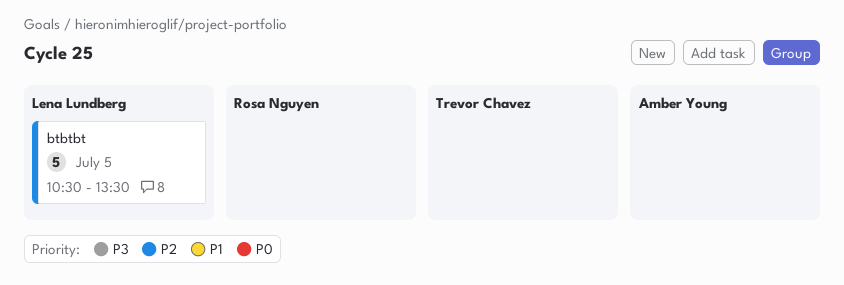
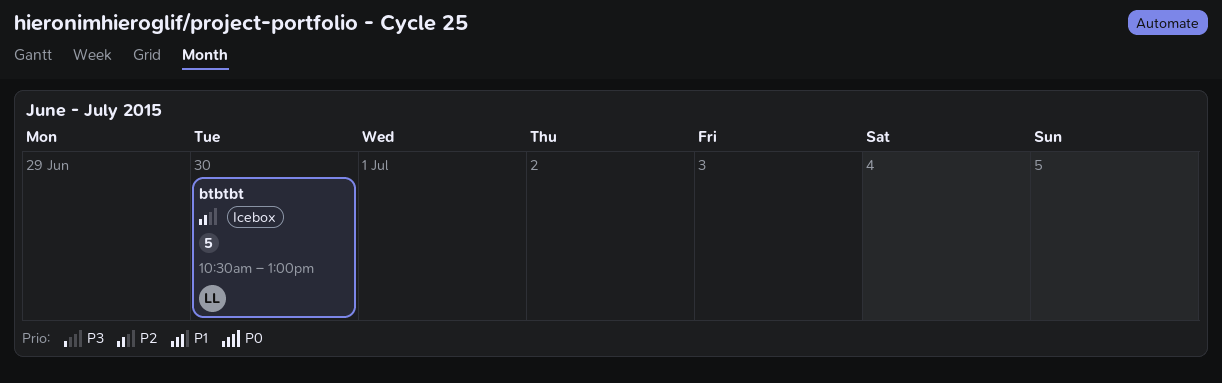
btbtbt, day: Jul 5 -> Jun 30
btbtbt, ends: 13:30 -> 13:00

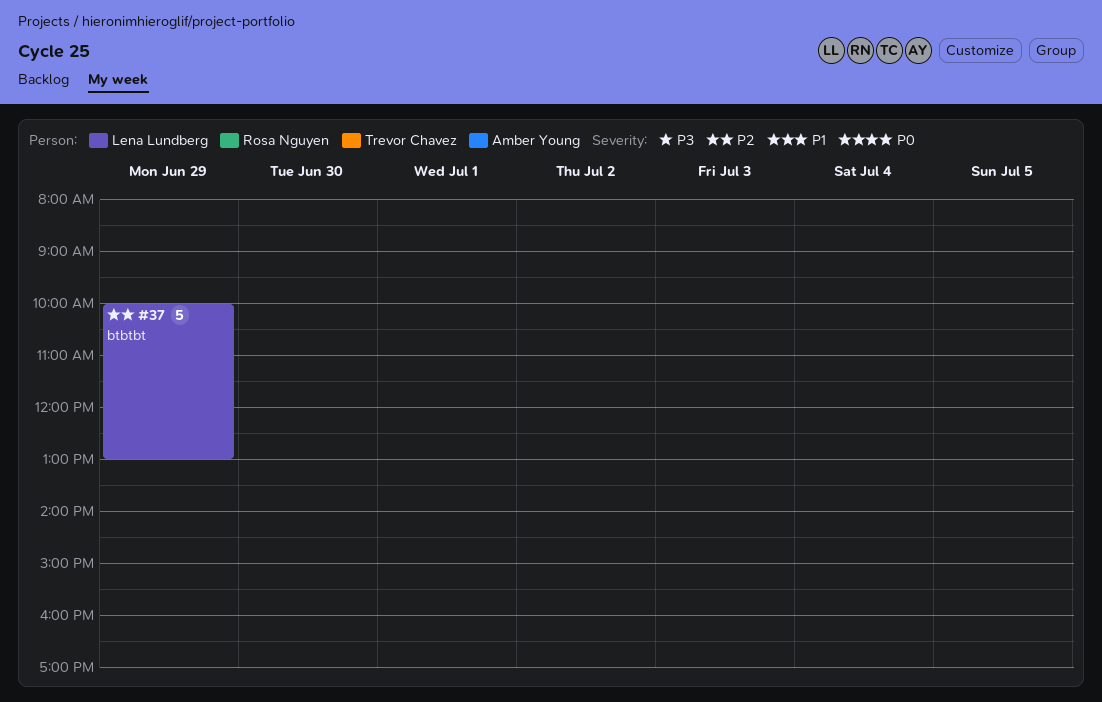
btbtbt, day: Jun 30 -> Jun 29
btbtbt, begins: 10:30 -> 10:00

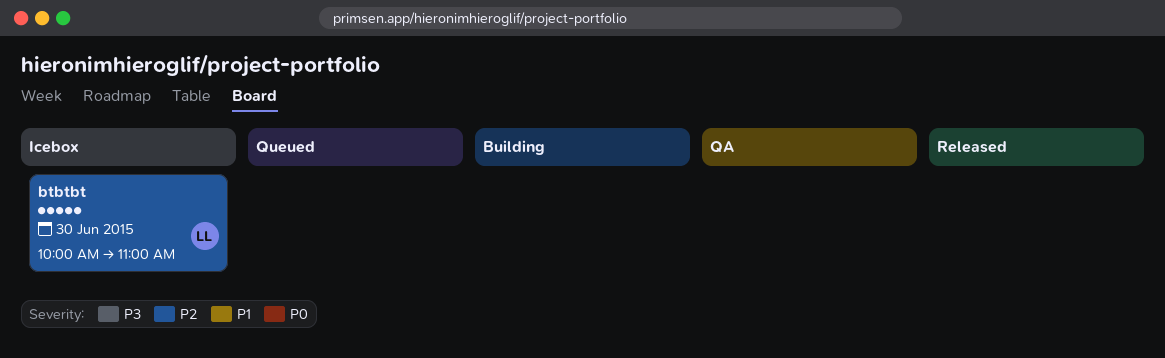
btbtbt, day: Jun 29 -> Jun 30
btbtbt, ends: 13:00 -> 11:00

